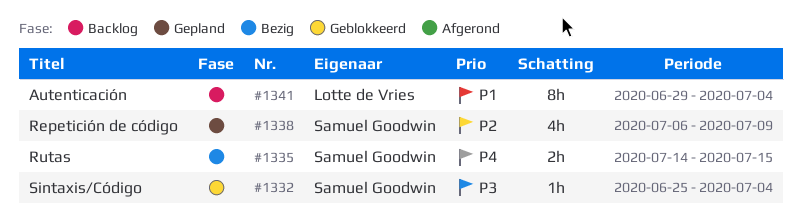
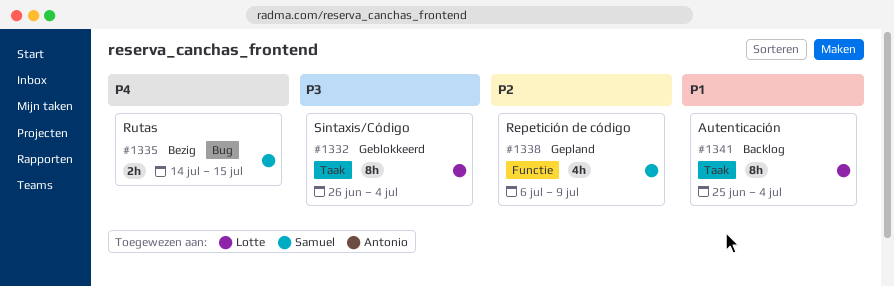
#1332, owner: Samuel Goodwin -> Lotte de Vries
#1332, estimate: 1h -> 8h
#1332, start: Jun 25 -> Jun 26
#1341, start: Jun 29 -> Jun 25

